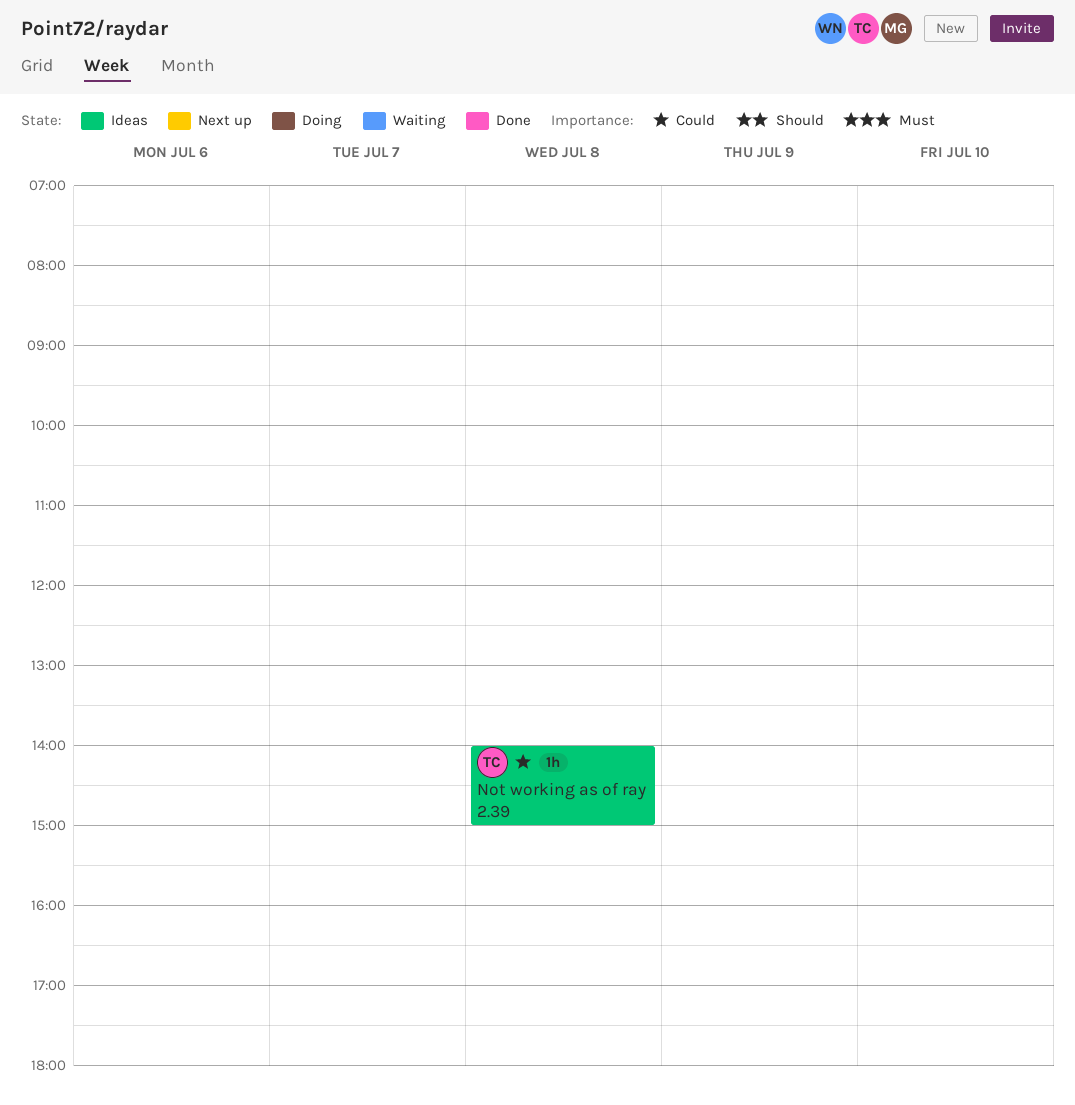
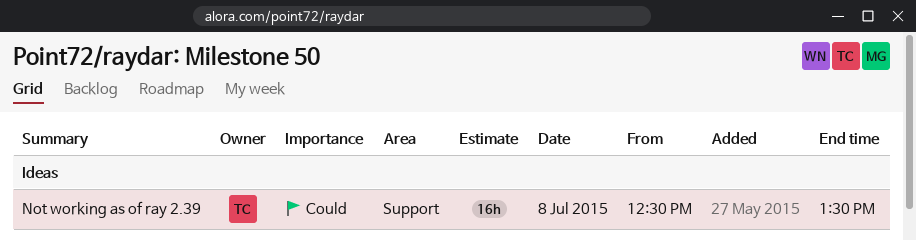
Not working as of ray 2.39, estimate: 1h -> 16h
Not working as of ray 2.39, begins: 14:00 -> 12:30
Not working as of ray 2.39, ends: 15:00 -> 13:30

